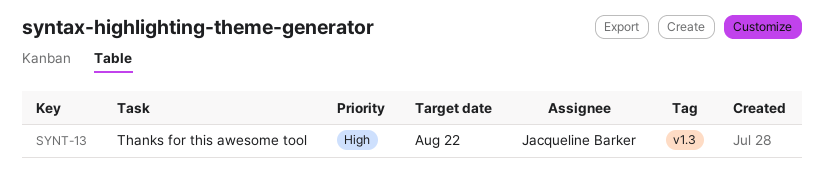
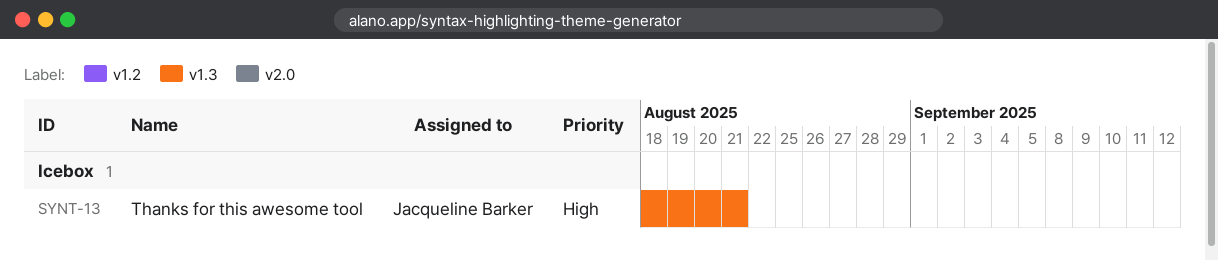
SYNT-13, due: Aug 22 -> Aug 21

